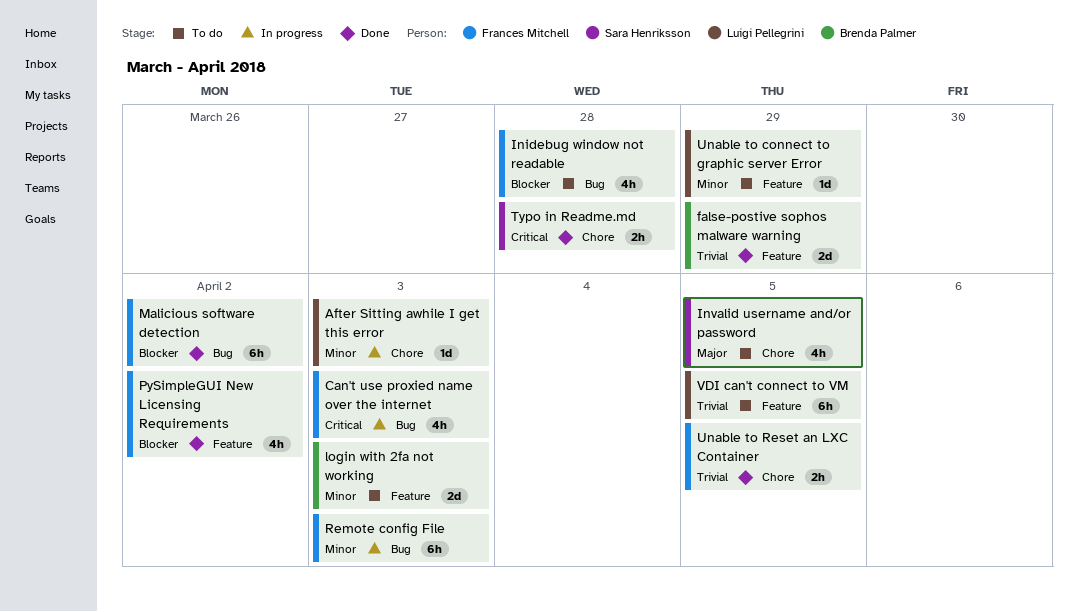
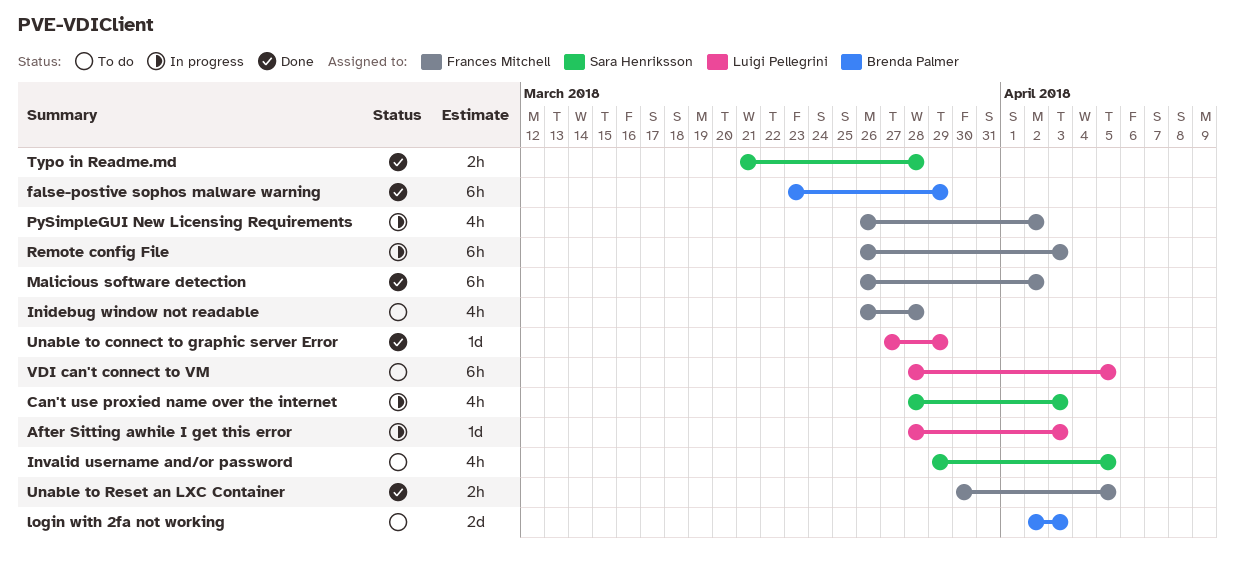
Can't use proxied name over the internet, owner: Frances Mitchell -> Sara Henriksson
false-postive sophos malware warning, estimate: 2d -> 6h
PySimpleGUI New Licensing Requirements, status: Done -> In progress
Unable to connect to graphic server Error, status: To do -> Done

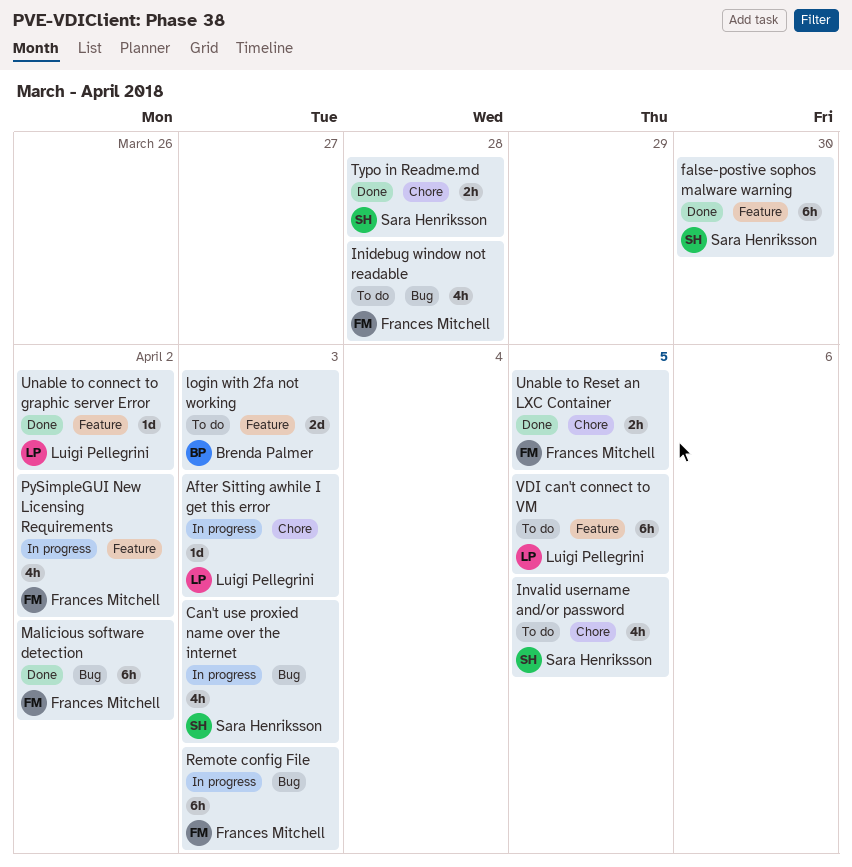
false-postive sophos malware warning, owner: Brenda Palmer -> Sara Henriksson
false-postive sophos malware warning, due: Mar 29 -> Mar 30
Unable to connect to graphic server Error, due: Mar 29 -> Apr 2

